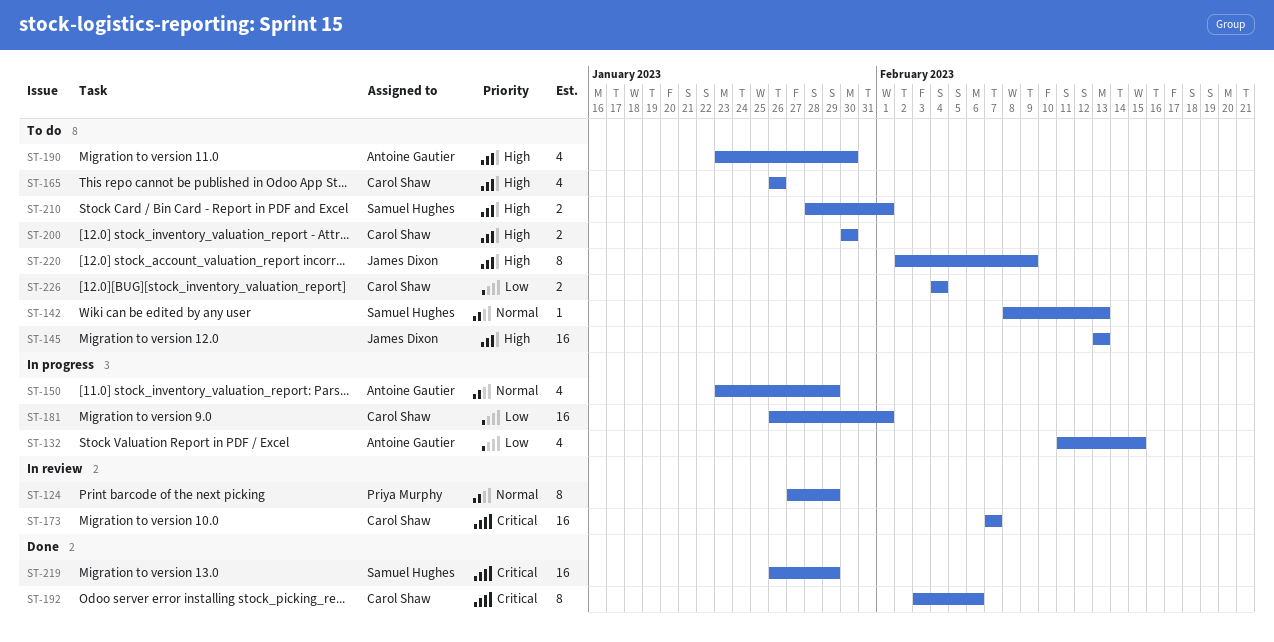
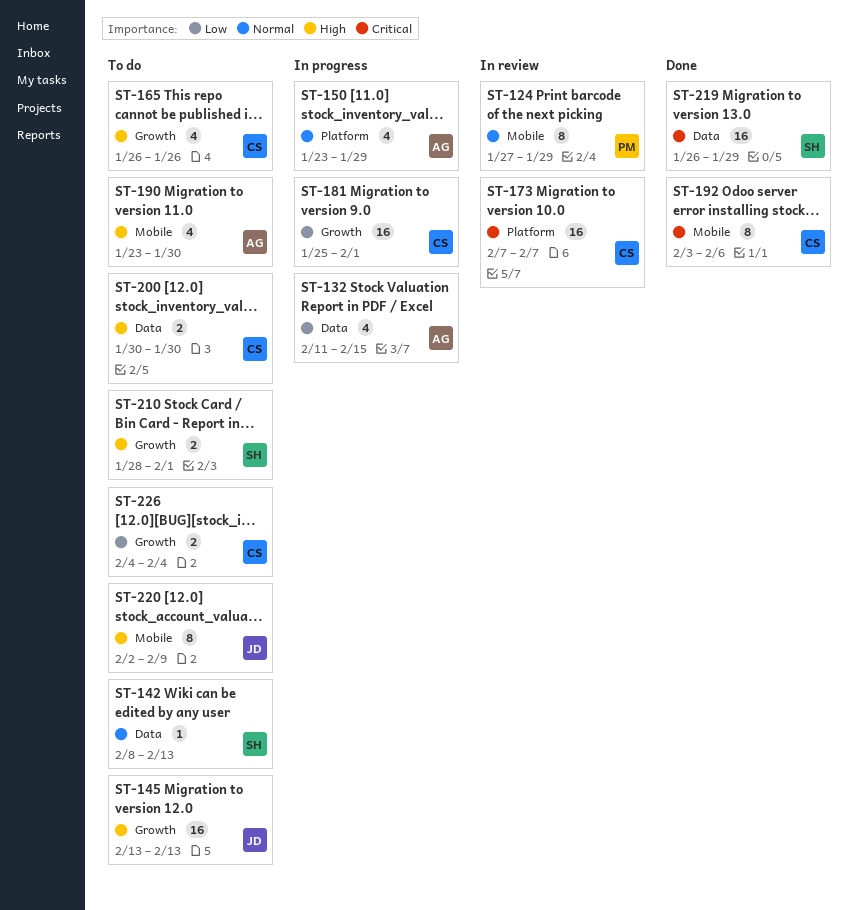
ST-181, start: Jan 26 -> Jan 25

